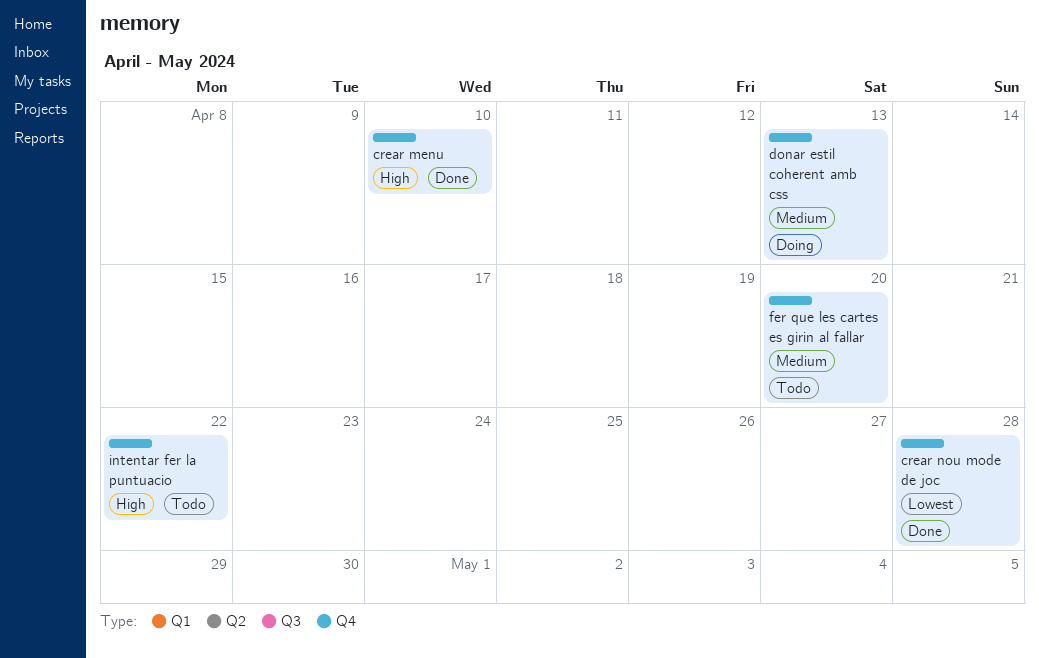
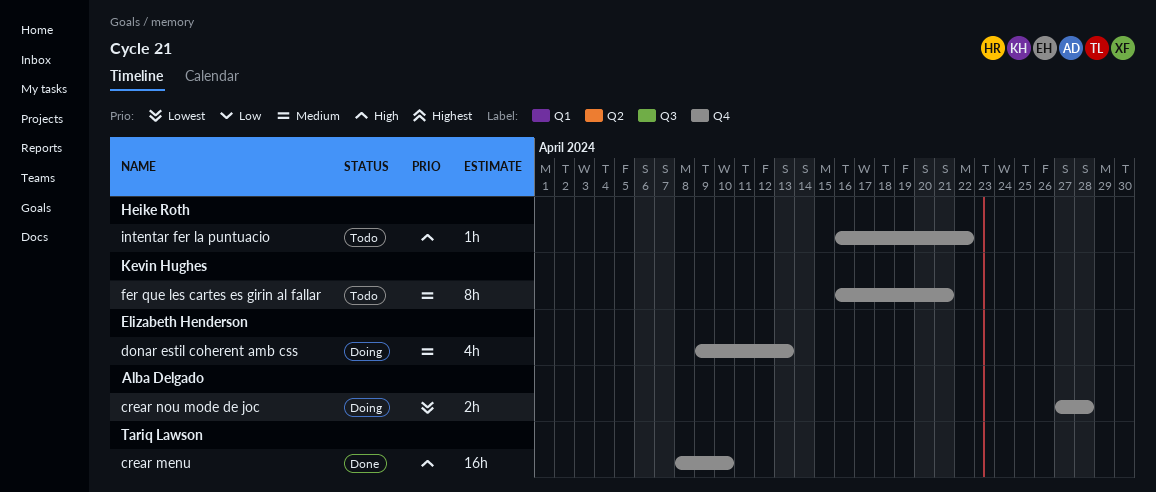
crear nou mode de joc, status: Done -> Doing
fer que les cartes es girin al fallar, due: Apr 20 -> Apr 21

